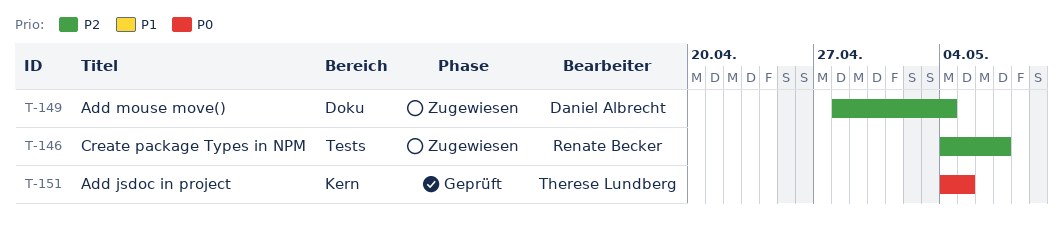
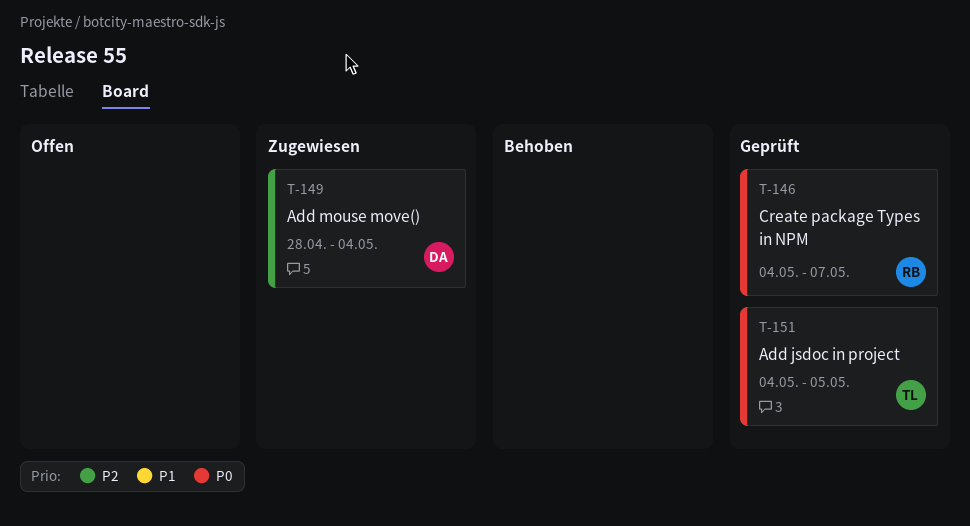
T-146, status: Zugewiesen -> Geprüft
T-146, priority: P2 -> P0

